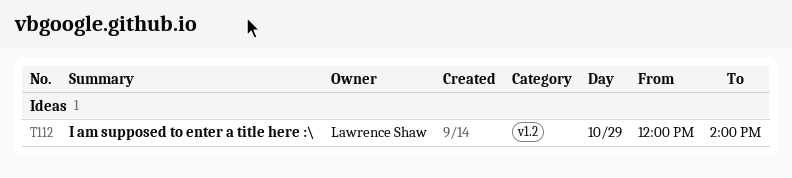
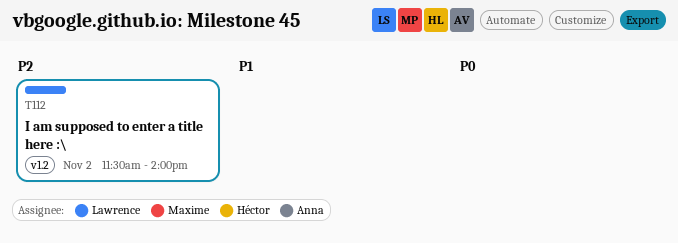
T112, day: Oct 29 -> Nov 2
T112, begins: 12:00 -> 11:30

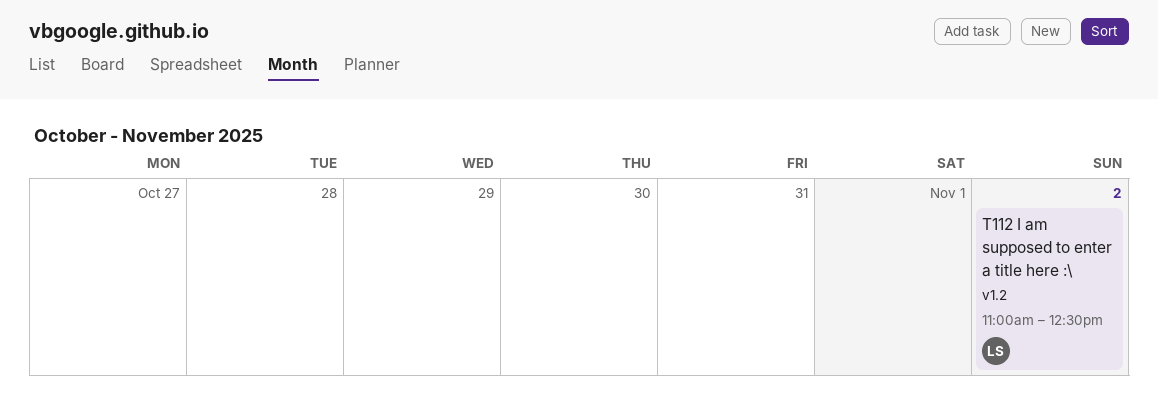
T112, begins: 11:30 -> 11:00
T112, ends: 14:00 -> 12:30

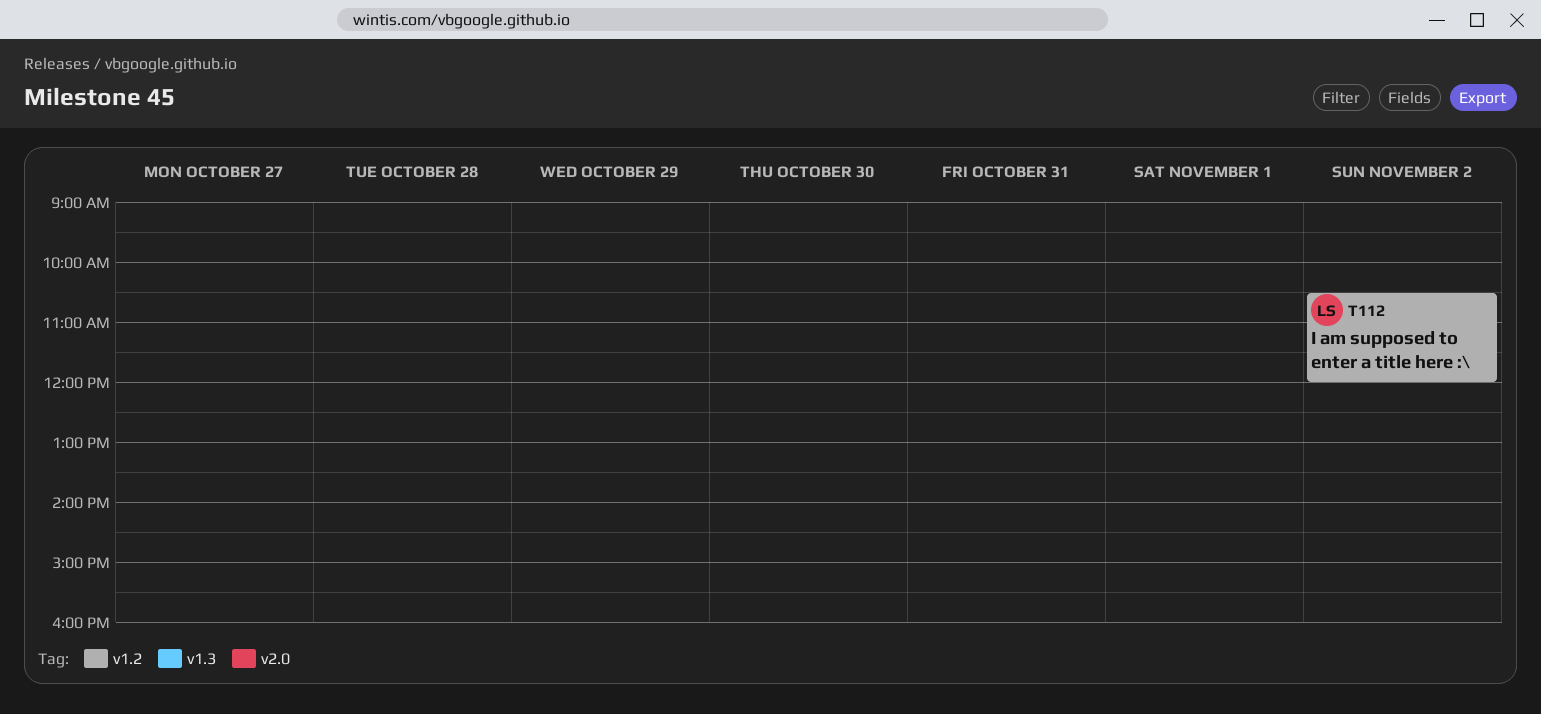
T112, begins: 11:00 -> 10:30
T112, ends: 12:30 -> 12:00

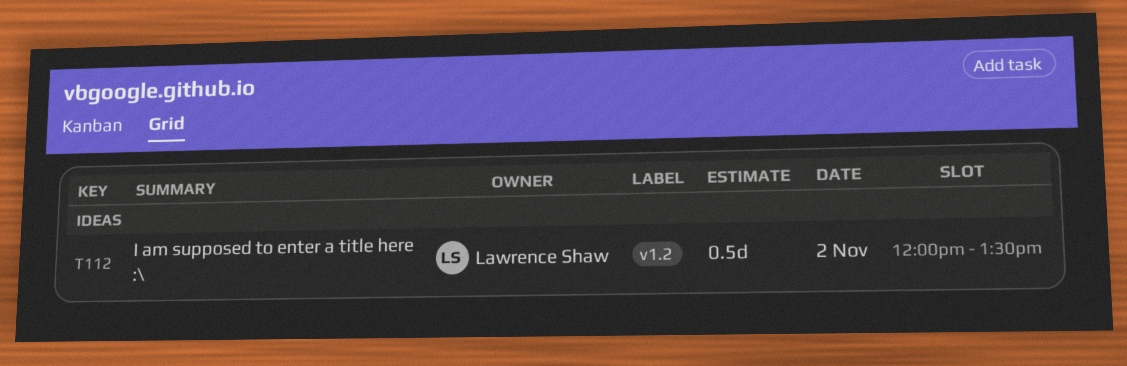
T112, begins: 10:30 -> 12:00
T112, ends: 12:00 -> 13:30

